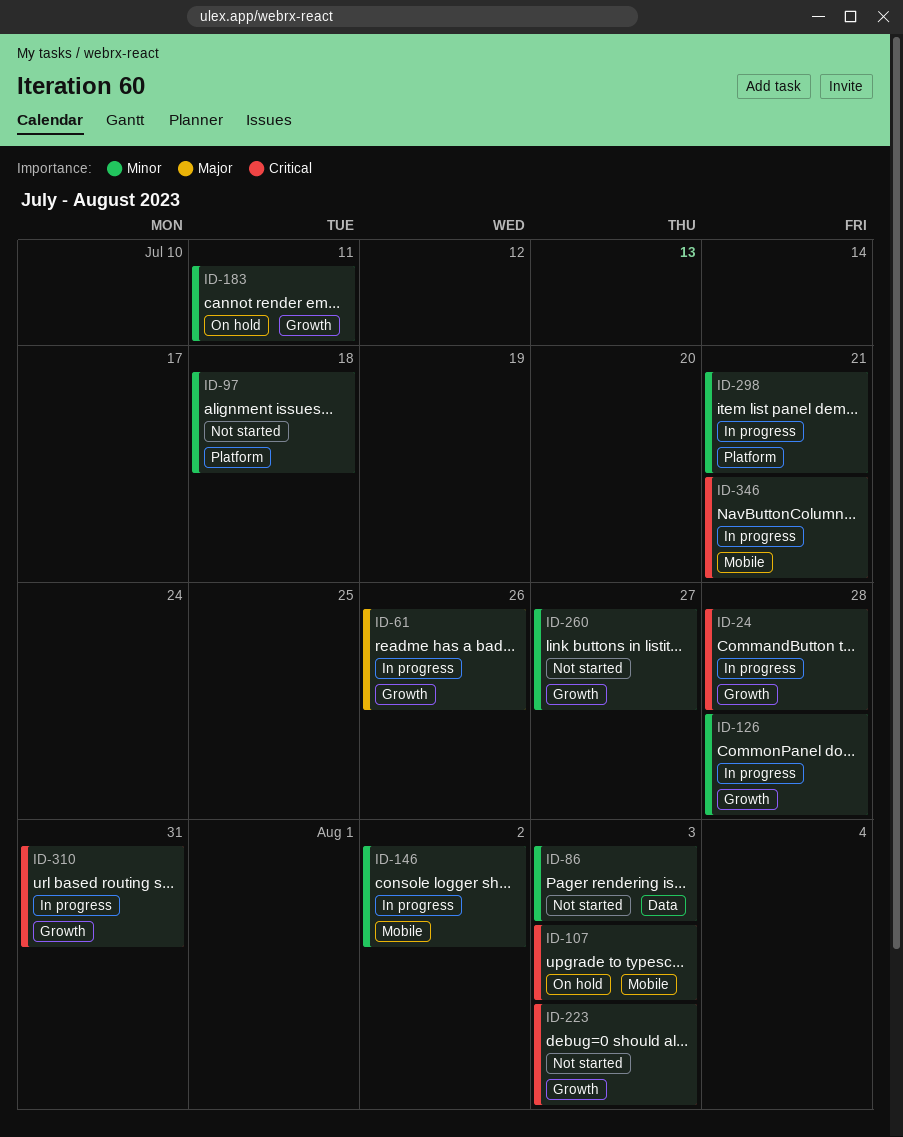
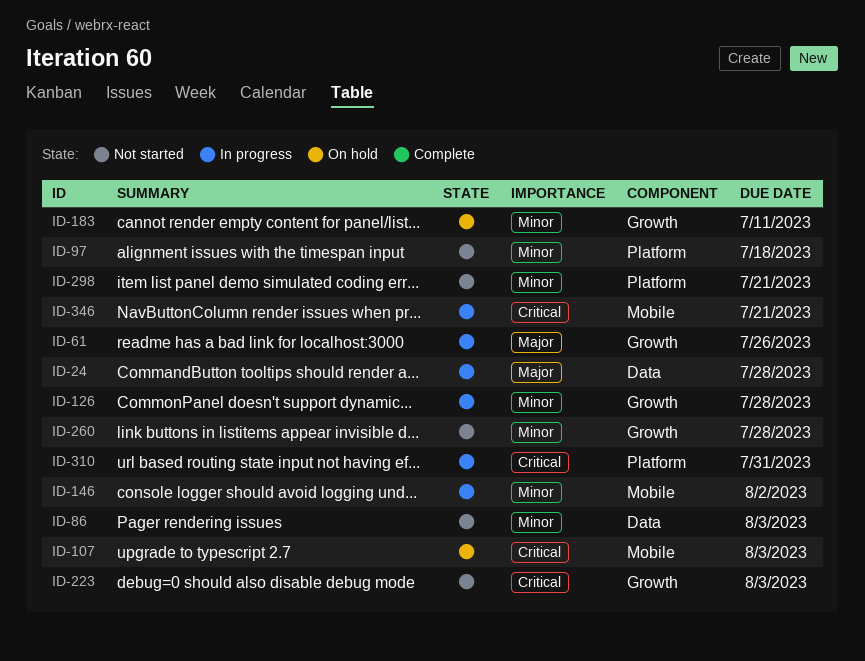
ID-24, priority: Critical -> Major
ID-24, label: Growth -> Data
ID-260, due: Jul 27 -> Jul 28
ID-298, status: In progress -> Not started
ID-310, label: Growth -> Platform

